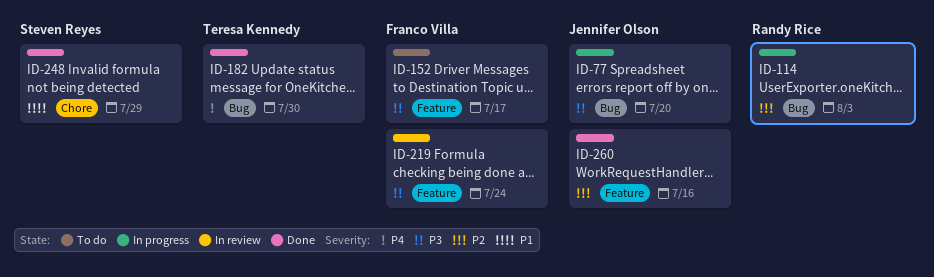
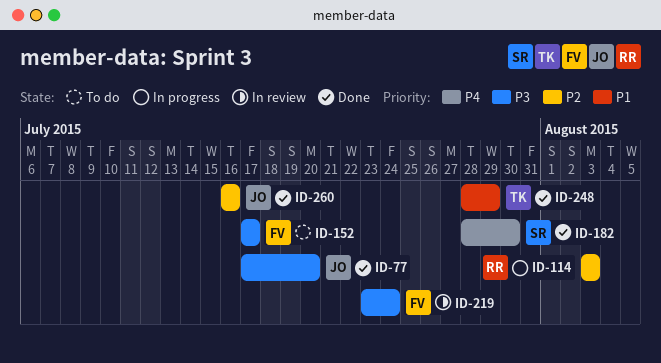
ID-77, status: In progress -> Done
ID-182, owner: Teresa Kennedy -> Steven Reyes
ID-248, owner: Steven Reyes -> Teresa Kennedy

